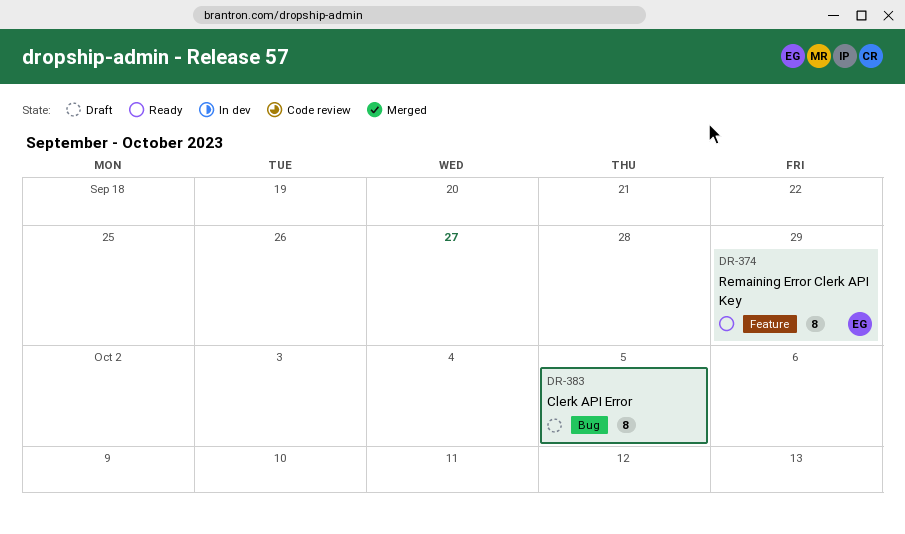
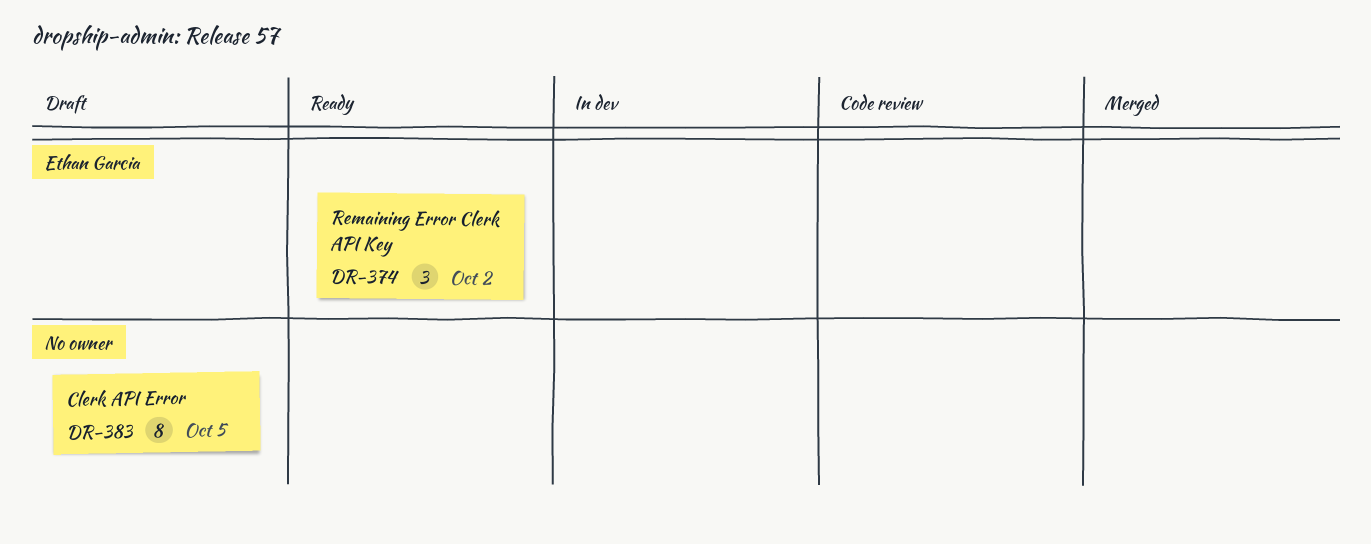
DR-374, estimate: 8 -> 3
DR-374, due: Sep 29 -> Oct 2

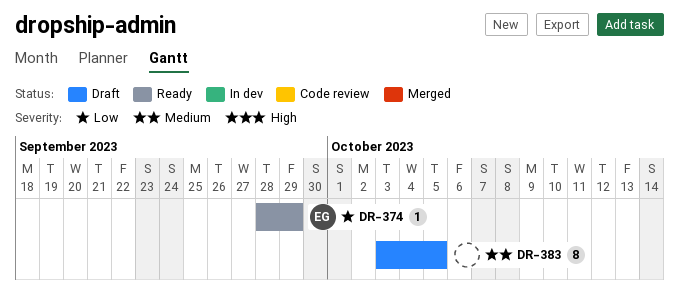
DR-374, estimate: 3 -> 1
DR-374, due: Oct 2 -> Sep 29

